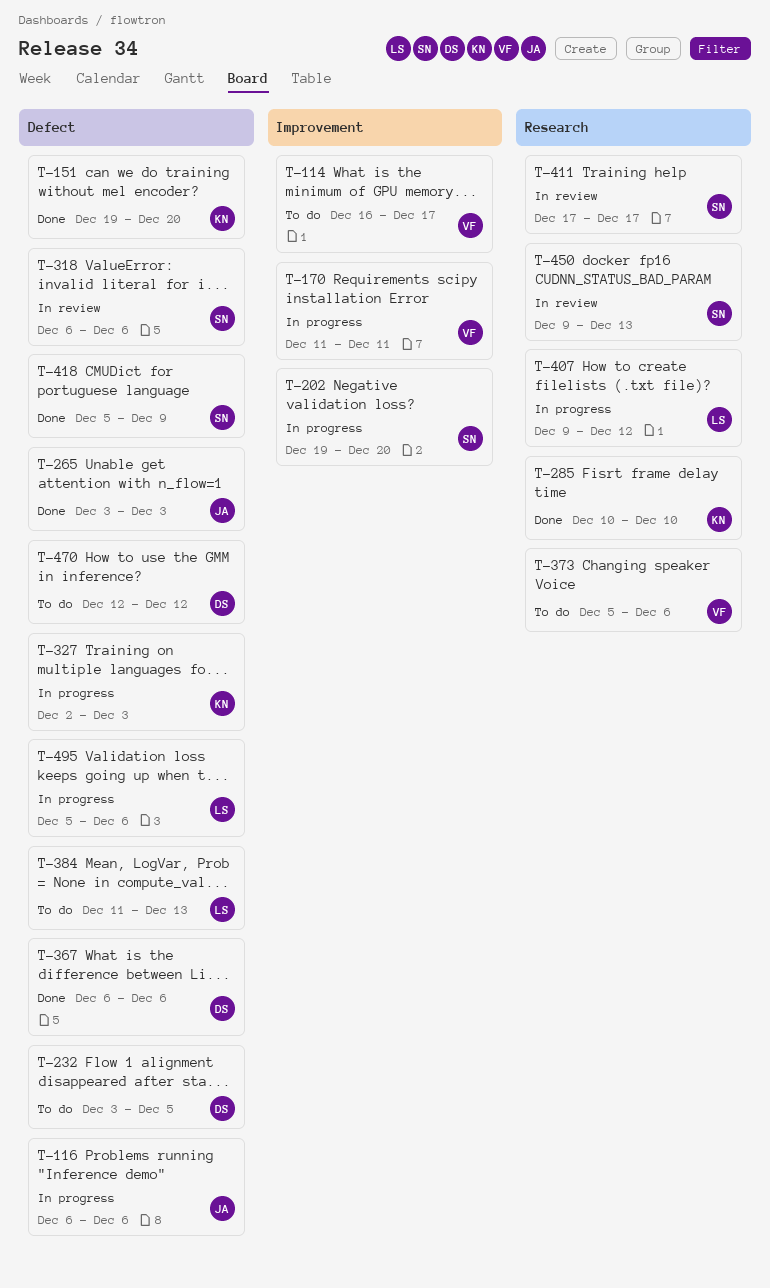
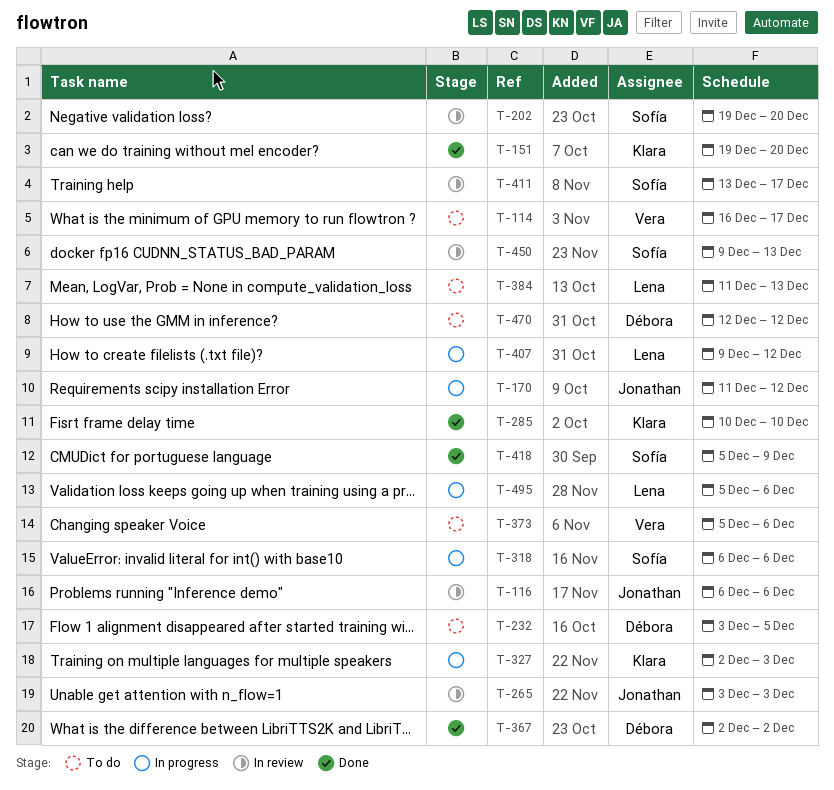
T-116, status: In progress -> In review
T-170, owner: Vera -> Jonathan
T-170, due: Dec 11 -> Dec 12
T-202, status: In progress -> In review
T-265, status: Done -> In review
T-318, status: In review -> In progress
T-367, start: Dec 6 -> Dec 2
T-367, due: Dec 6 -> Dec 2
T-411, start: Dec 17 -> Dec 13

